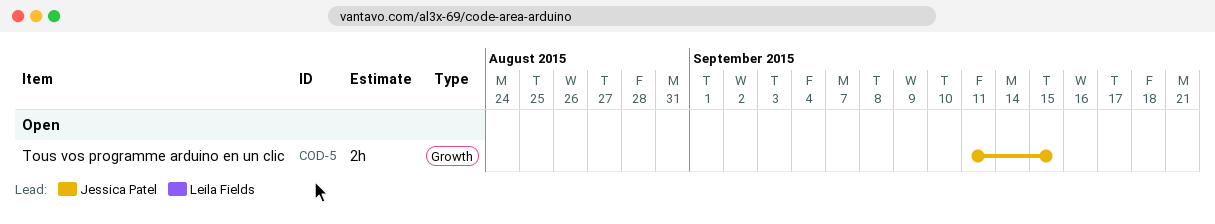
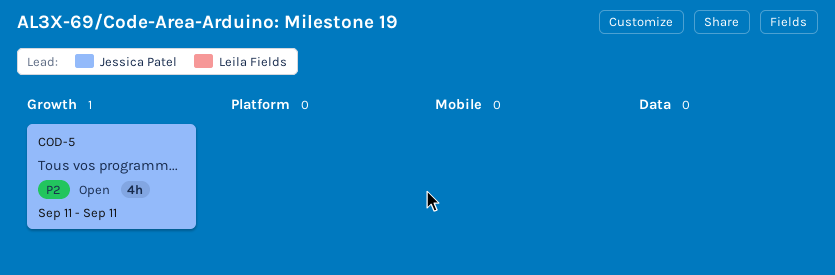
COD-5, estimate: 2h -> 4h
COD-5, due: Sep 15 -> Sep 11

